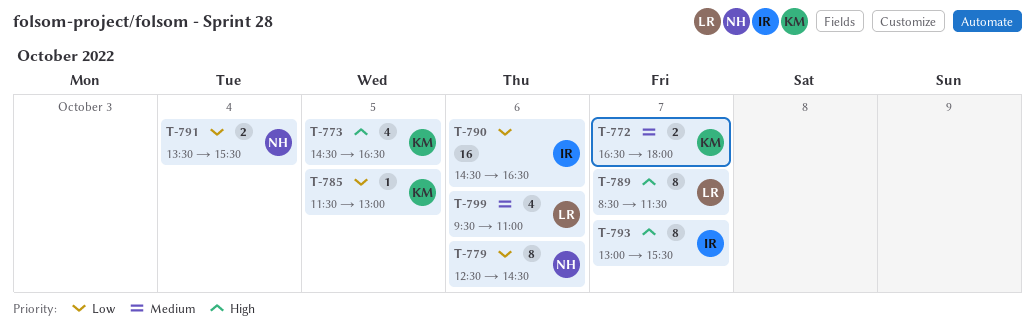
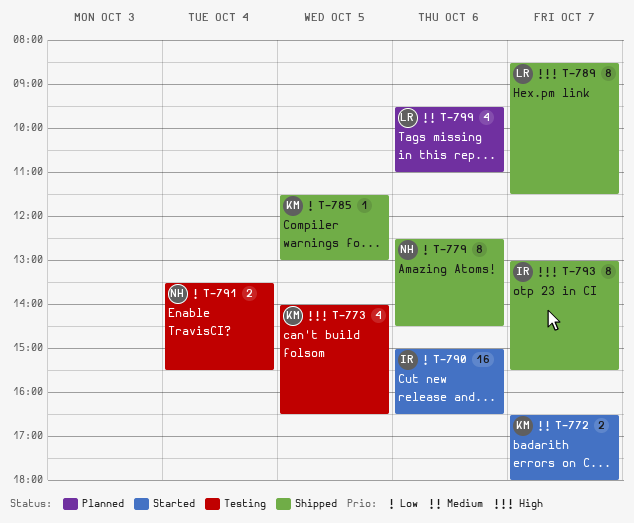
T-773, begins: 14:30 -> 14:00
T-790, begins: 14:30 -> 15:00

